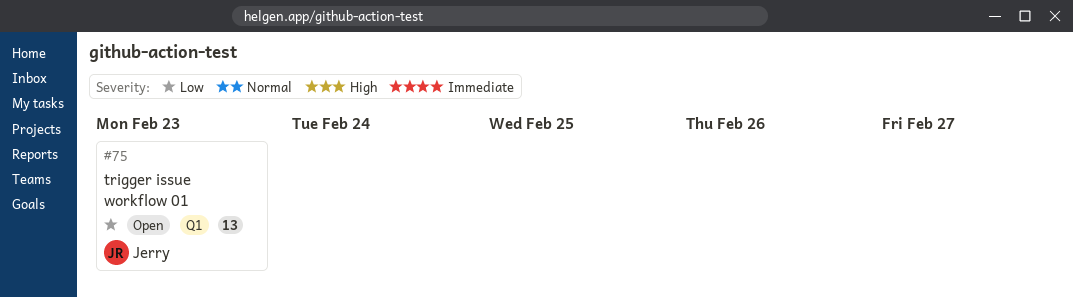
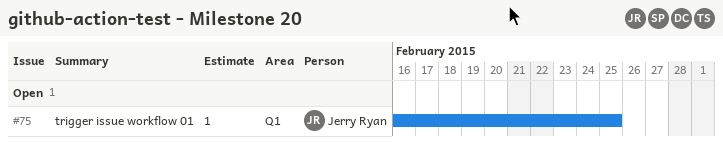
#75, estimate: 13 -> 1
#75, due: Feb 23 -> Feb 25

